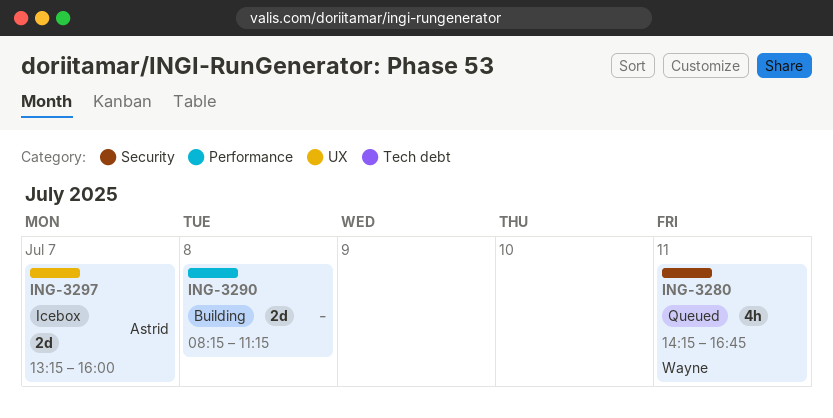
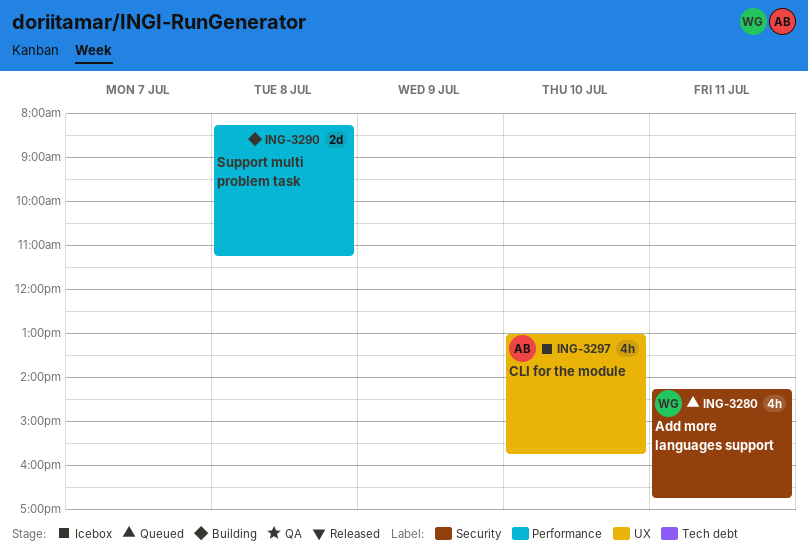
ING-3297, estimate: 2d -> 4h
ING-3297, day: Jul 7 -> Jul 10
ING-3297, begins: 13:15 -> 13:00
ING-3297, ends: 16:00 -> 15:45

